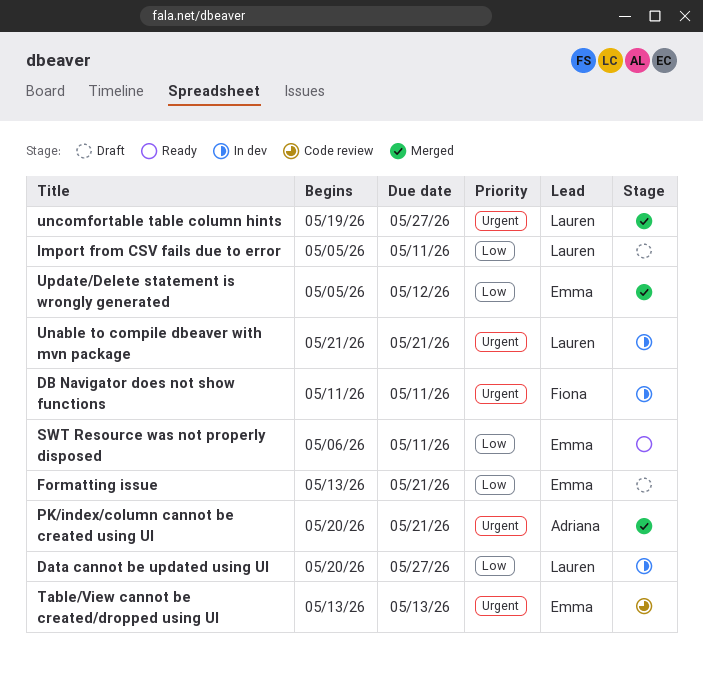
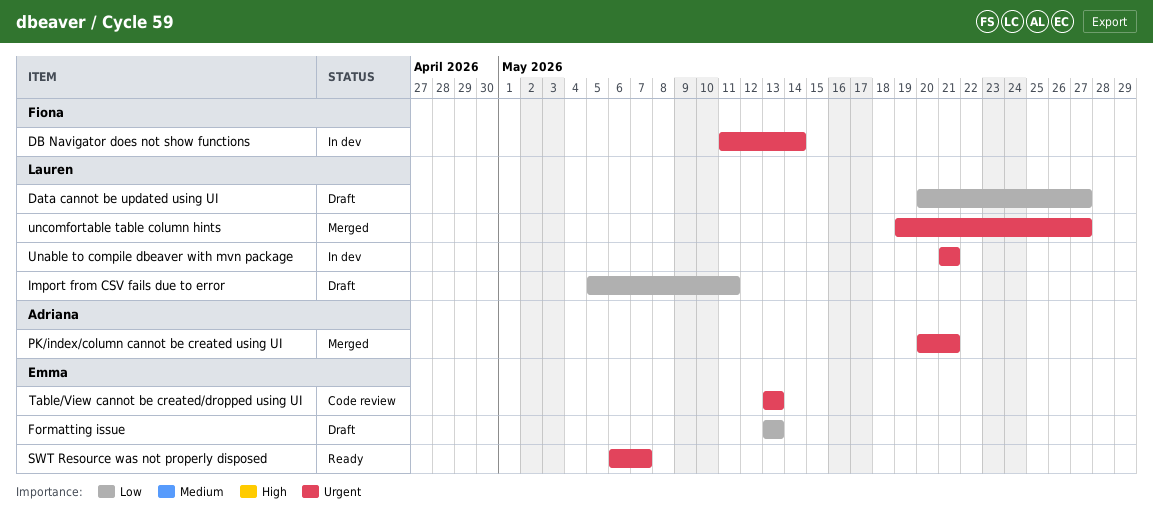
Data cannot be updated using UI, status: In dev -> Draft
DB Navigator does not show functions, due: May 11 -> May 14
Formatting issue, due: May 21 -> May 13
SWT Resource was not properly disposed, priority: Low -> Urgent
SWT Resource was not properly disposed, due: May 11 -> May 7
Update/Delete statement is wrongly generated: present -> none

